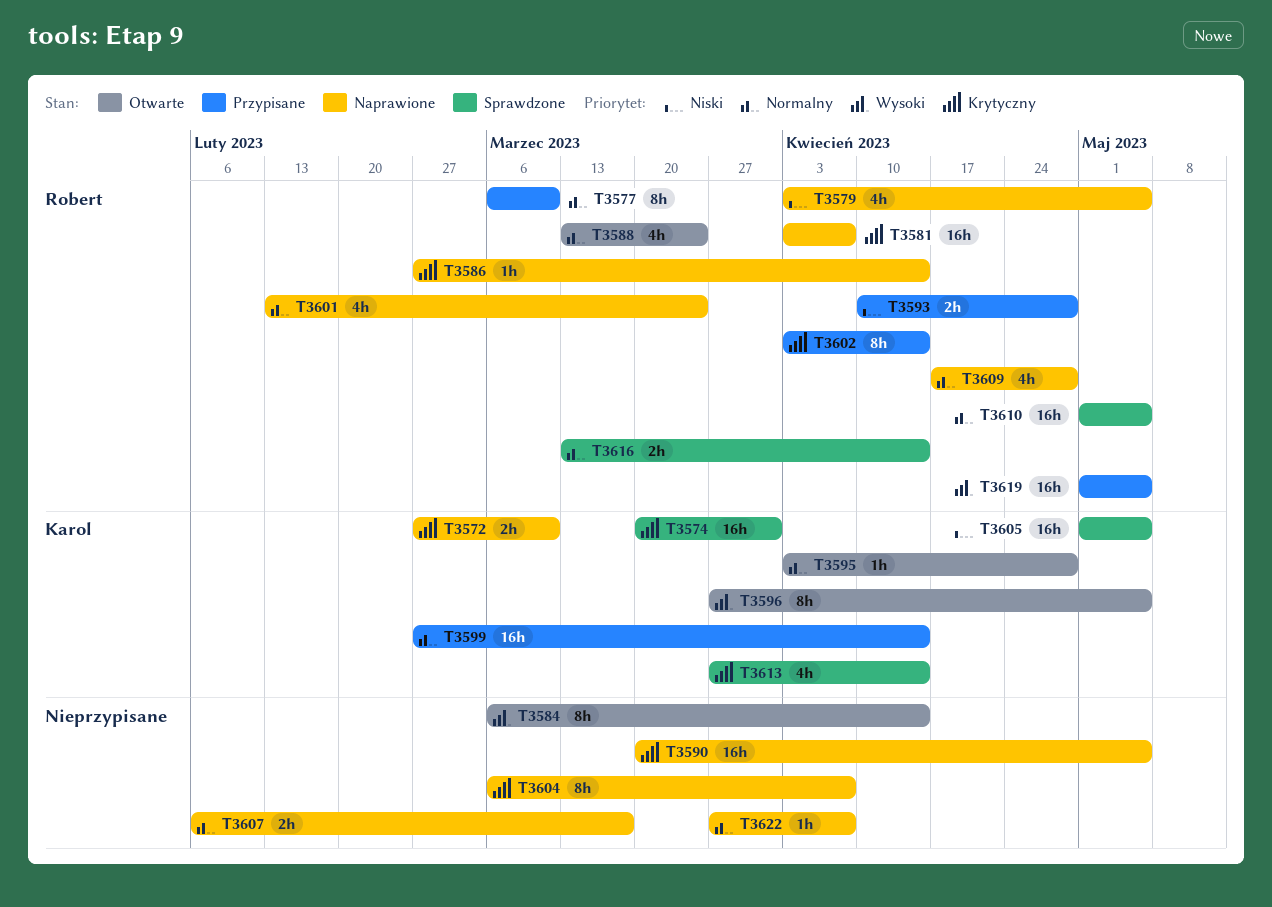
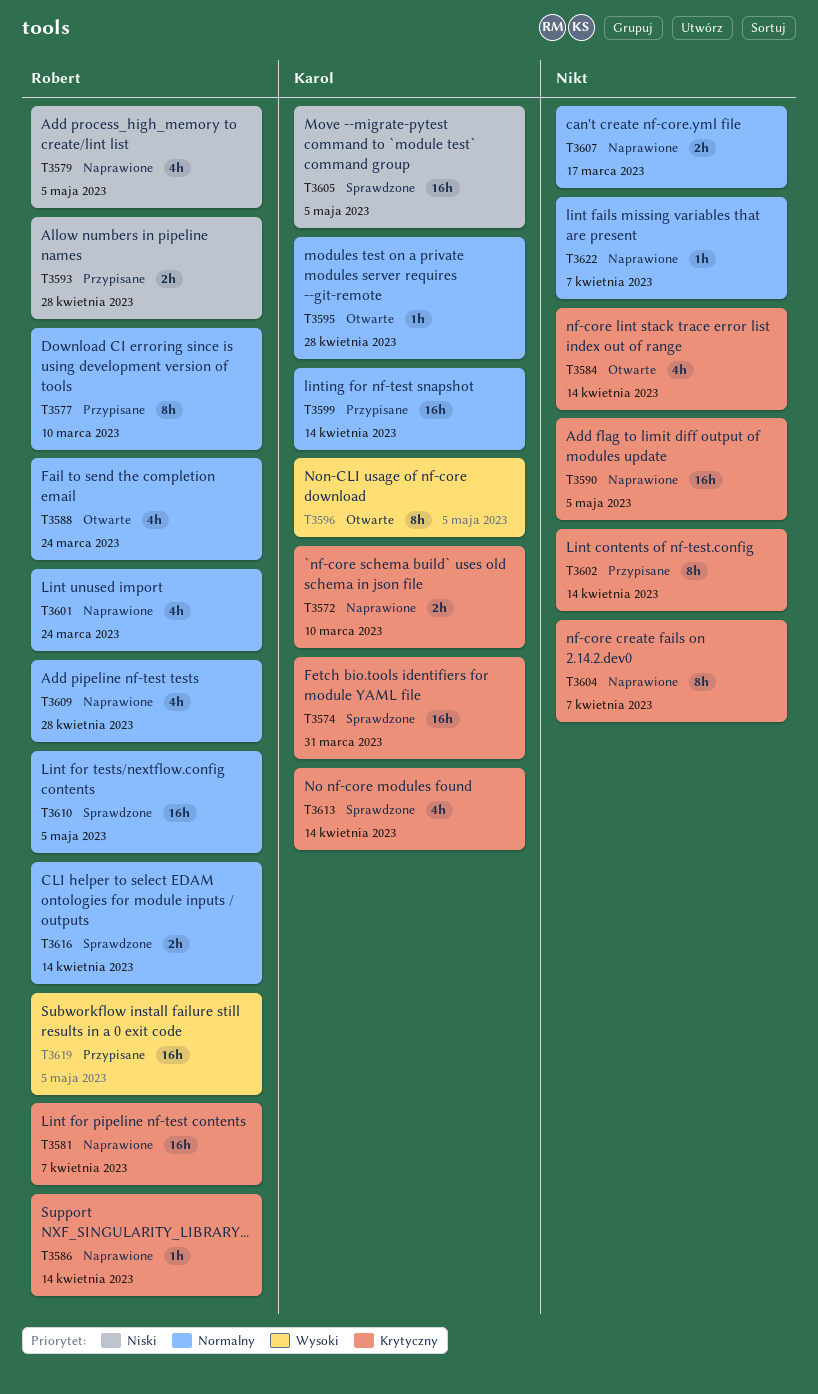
T3584, priority: Wysoki -> Krytyczny
T3584, estimate: 8h -> 4h
T3602, owner: Robert -> none

